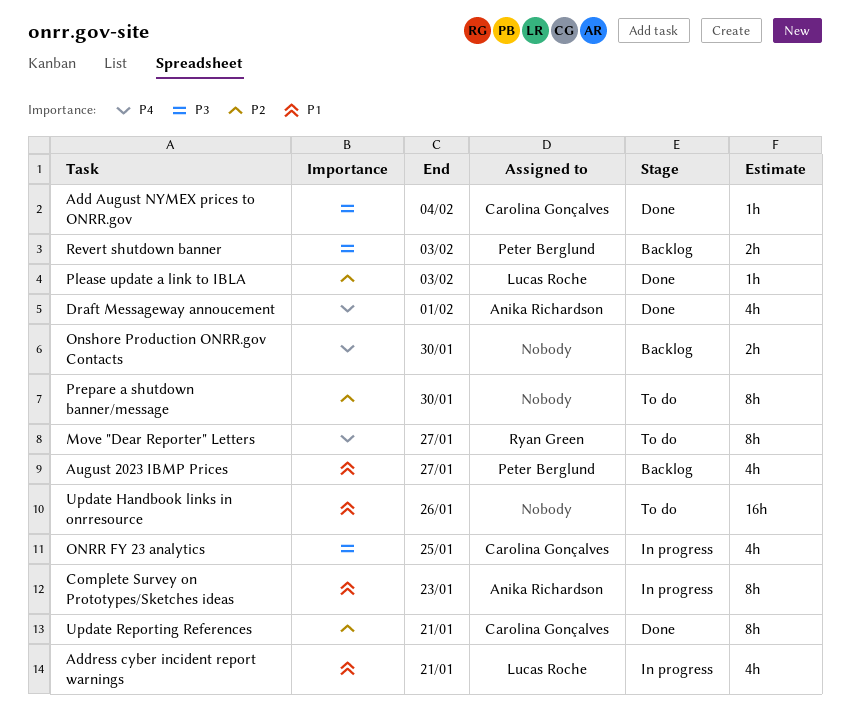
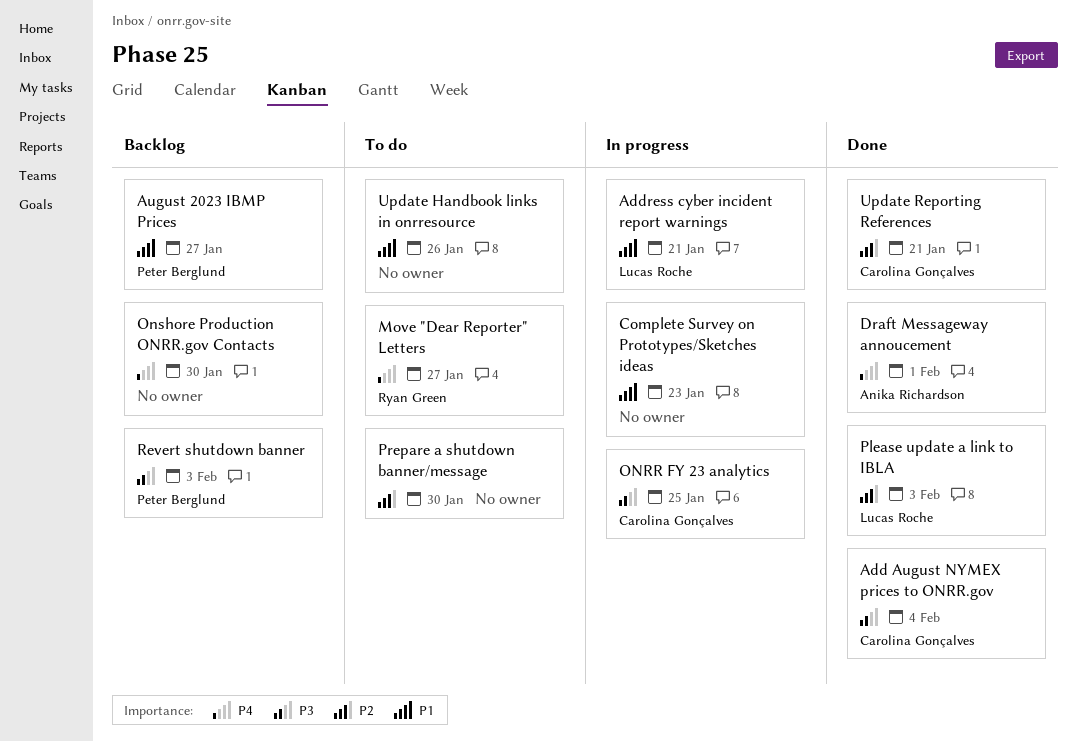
Complete Survey on Prototypes/Sketches ideas, owner: Anika Richardson -> none

